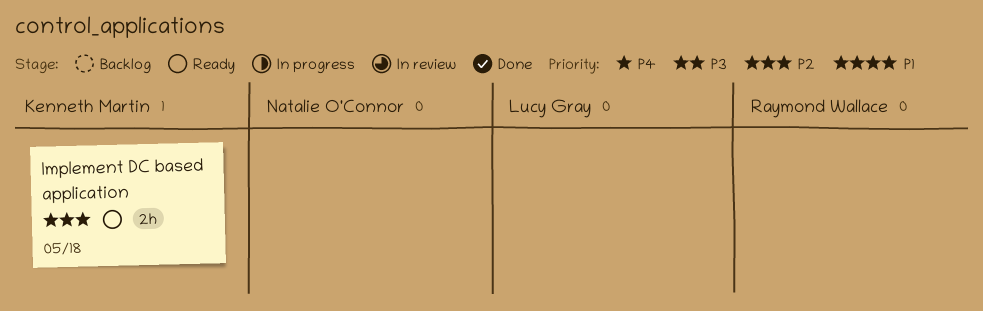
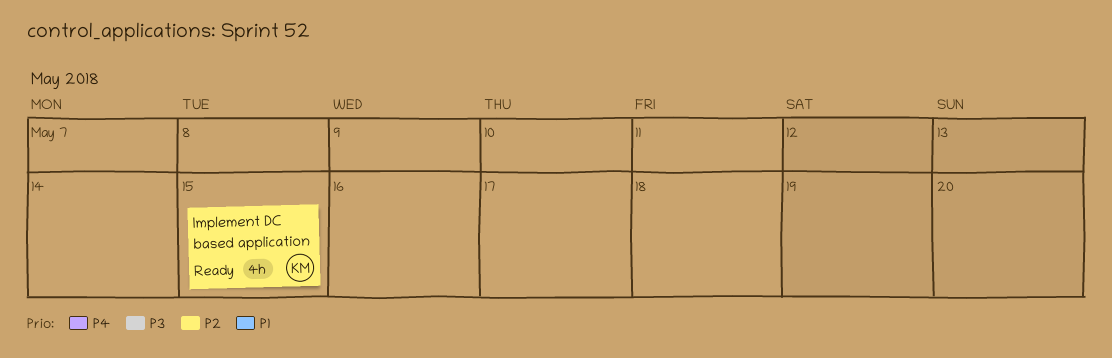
Implement DC based application, estimate: 2h -> 4h
Implement DC based application, due: May 18 -> May 15

